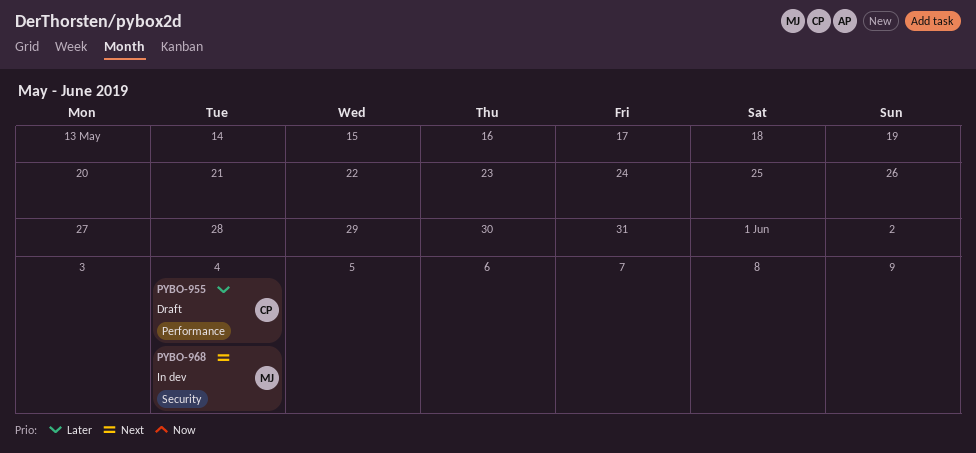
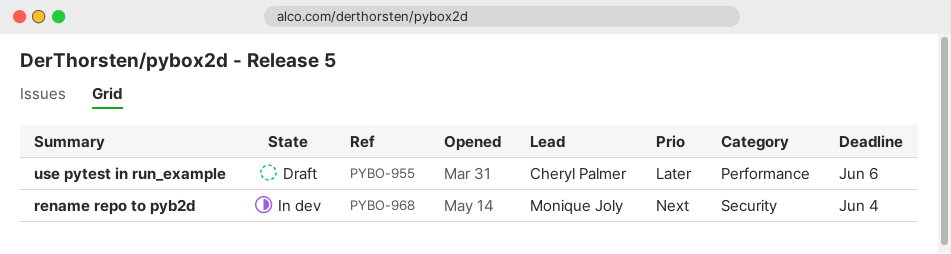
PYBO-955, due: Jun 4 -> Jun 6

